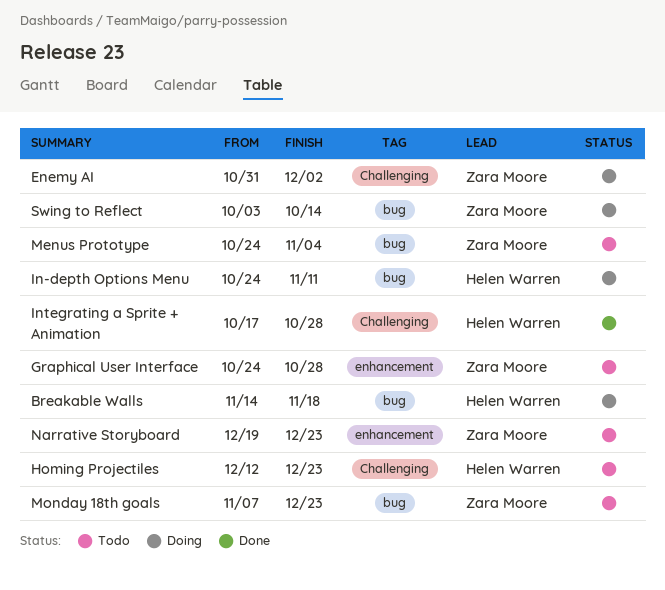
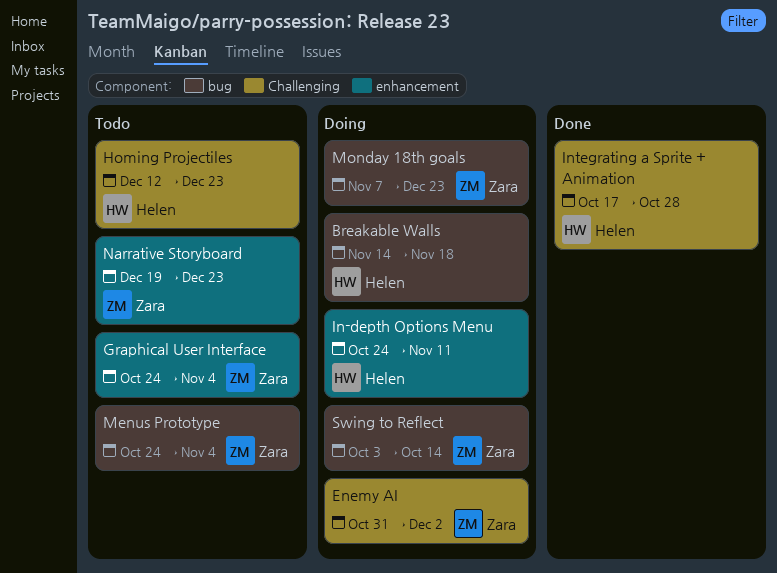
Graphical User Interface, due: Oct 28 -> Nov 4
In-depth Options Menu, label: bug -> enhancement
Monday 18th goals, status: Todo -> Doing

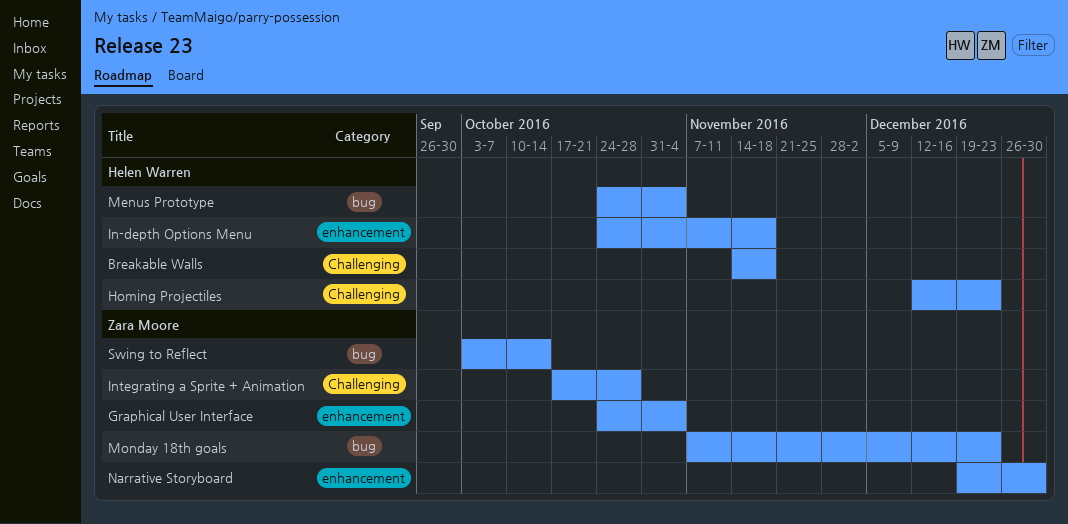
Breakable Walls, label: bug -> Challenging
Enemy AI: present -> none
In-depth Options Menu, due: Nov 11 -> Nov 18
Integrating a Sprite + Animation, owner: Helen Warren -> Zara Moore
Menus Prototype, owner: Zara Moore -> Helen Warren
Narrative Storyboard, due: Dec 23 -> Dec 30

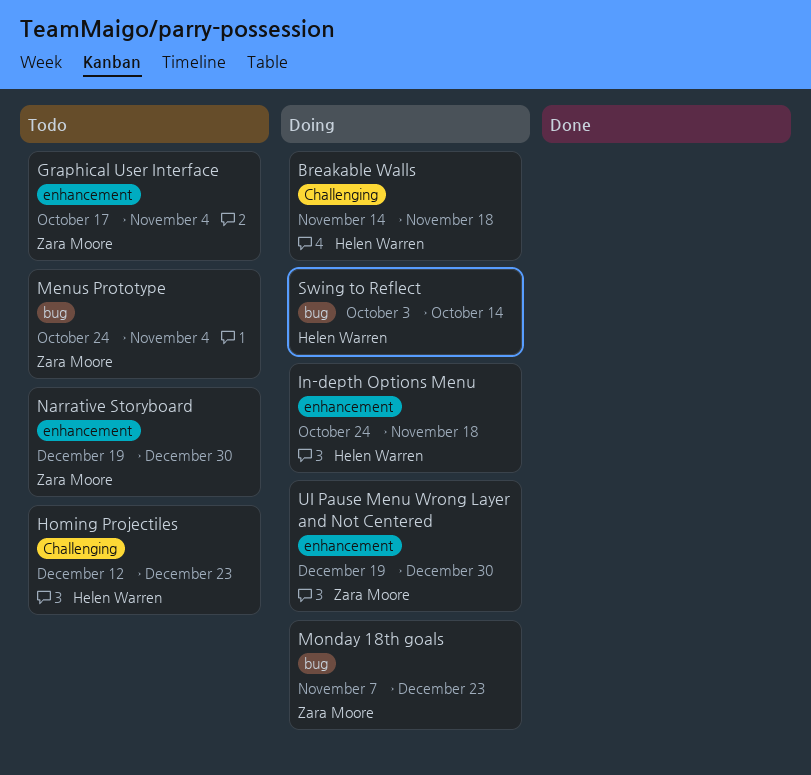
Graphical User Interface, start: Oct 24 -> Oct 17
Integrating a Sprite + Animation: present -> none
Menus Prototype, owner: Helen Warren -> Zara Moore
Swing to Reflect, owner: Zara Moore -> Helen Warren
UI Pause Menu Wrong Layer and Not Centered: none -> present

